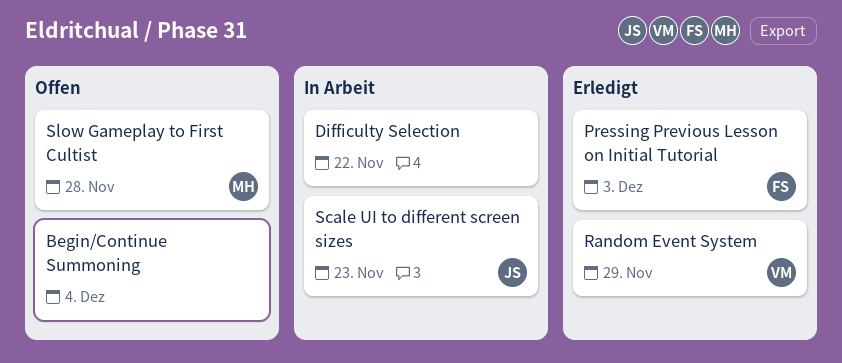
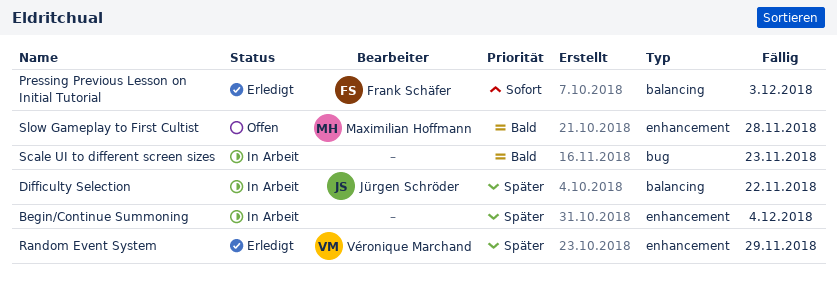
Begin/Continue Summoning, status: Offen -> In Arbeit
Difficulty Selection, owner: none -> Jürgen Schröder
Scale UI to different screen sizes, owner: Jürgen Schröder -> none

